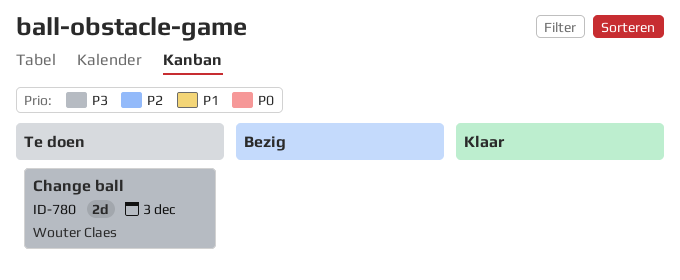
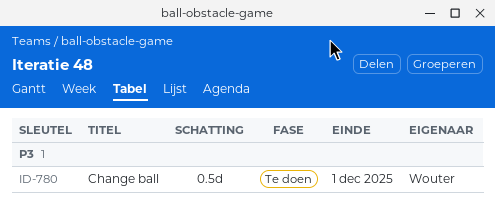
ID-780, estimate: 2d -> 0.5d
ID-780, due: Dec 3 -> Dec 1

